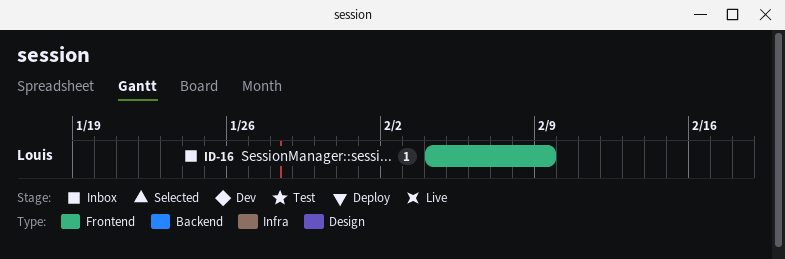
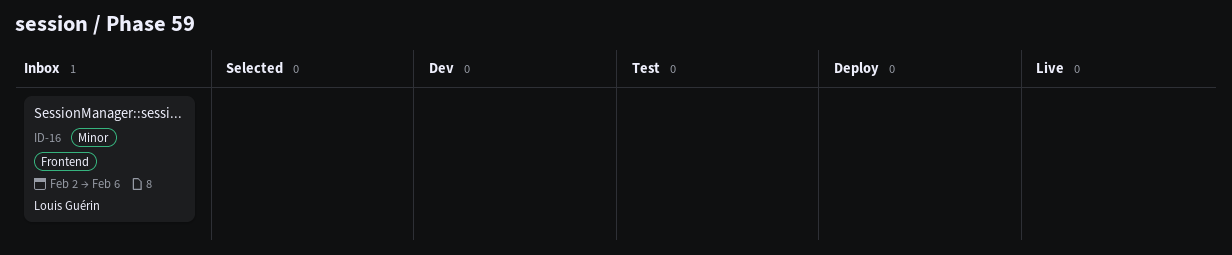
ID-16, start: Feb 4 -> Feb 2
ID-16, due: Feb 9 -> Feb 6

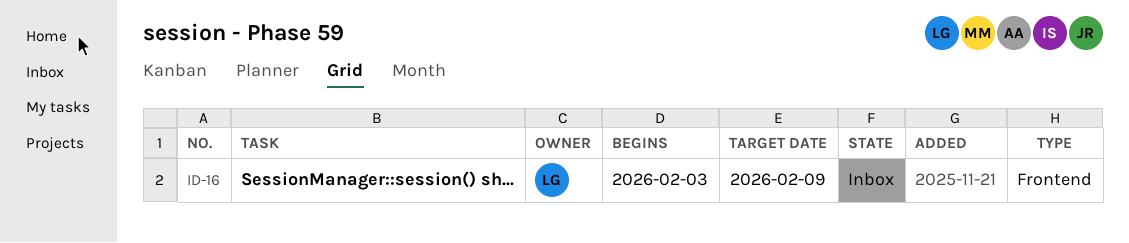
ID-16, start: Feb 2 -> Feb 3
ID-16, due: Feb 6 -> Feb 9

